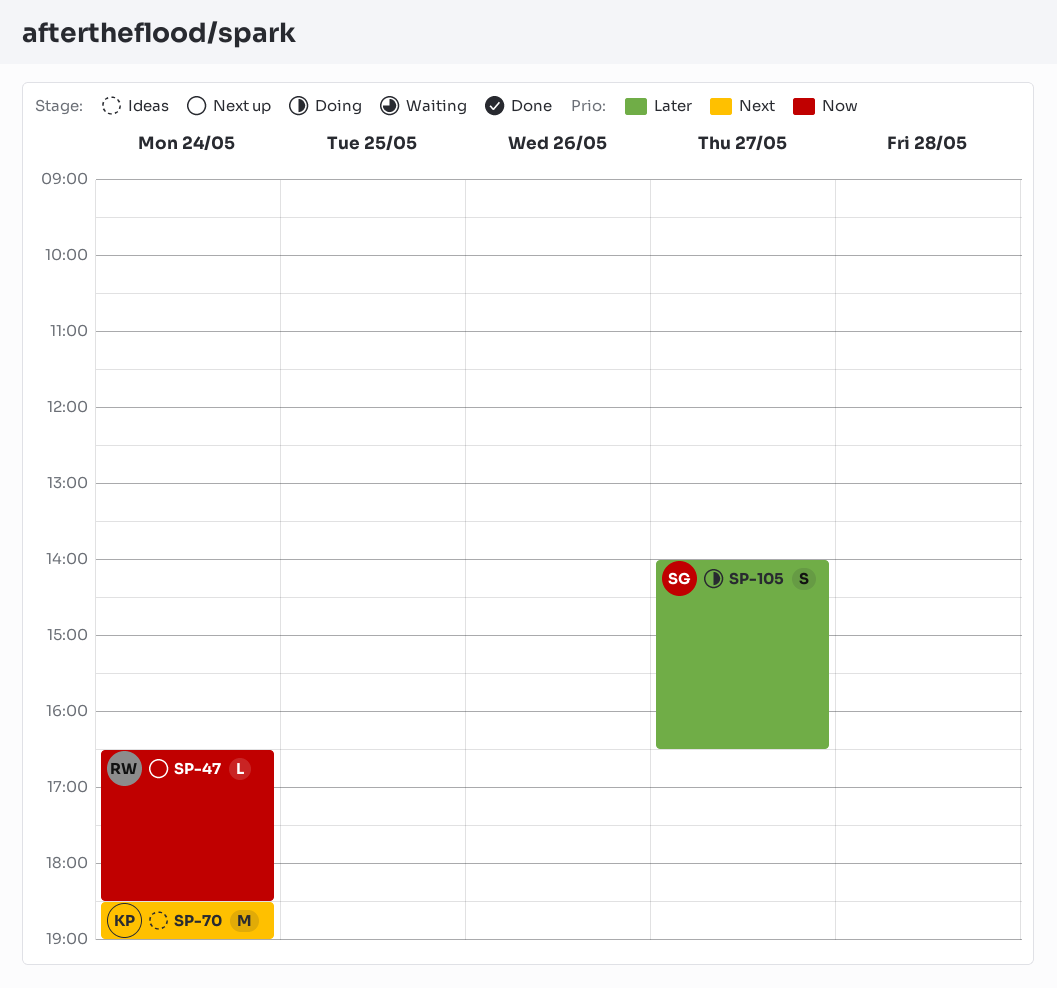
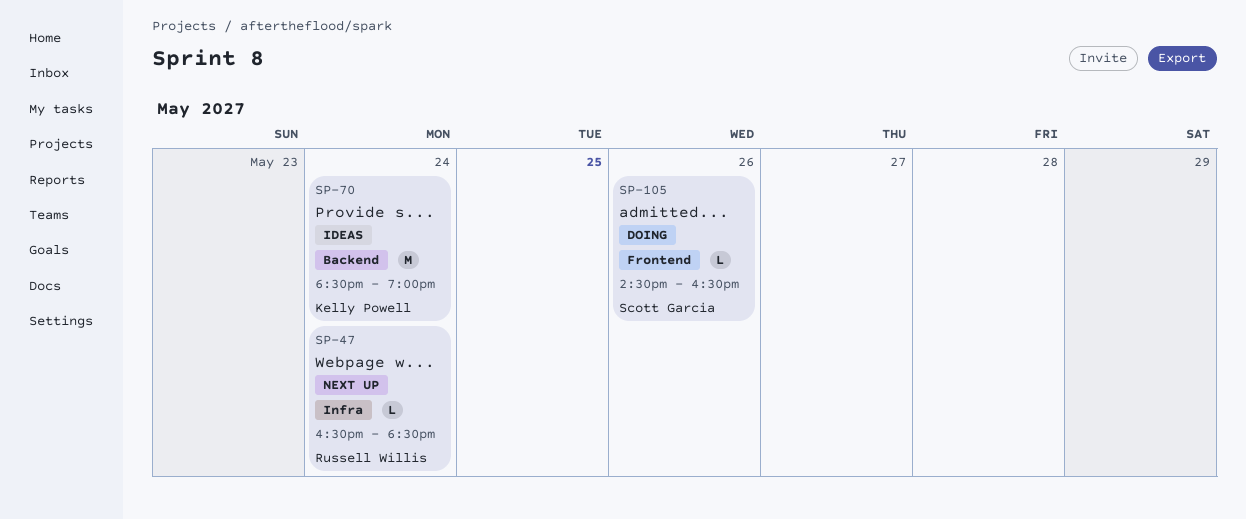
SP-105, estimate: S -> L
SP-105, day: May 27 -> May 26
SP-105, begins: 14:00 -> 14:30

